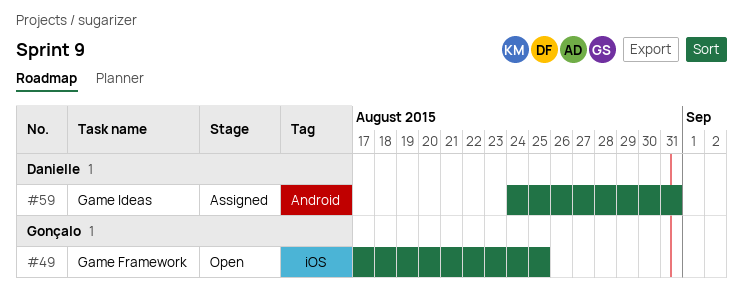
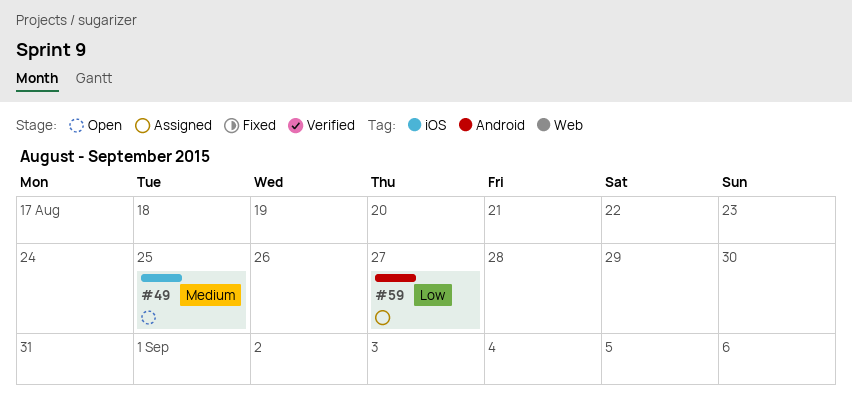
#59, due: Aug 31 -> Aug 27

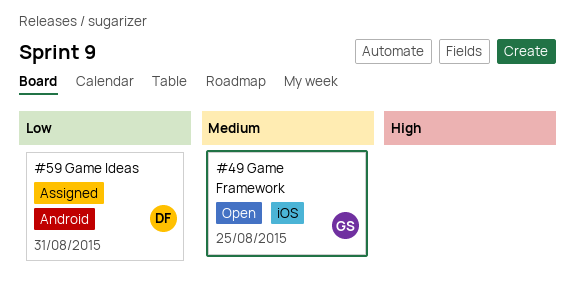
#59, due: Aug 27 -> Aug 31

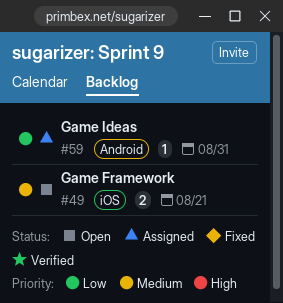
#49, due: Aug 25 -> Aug 21

